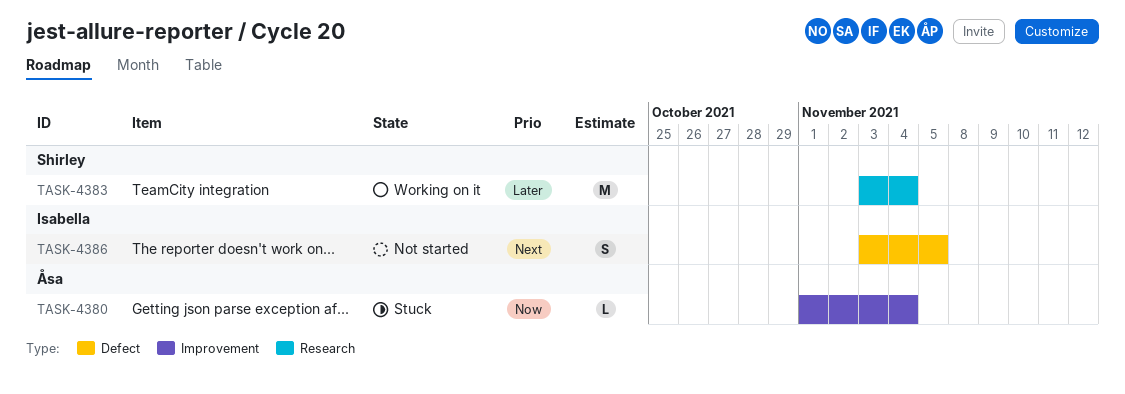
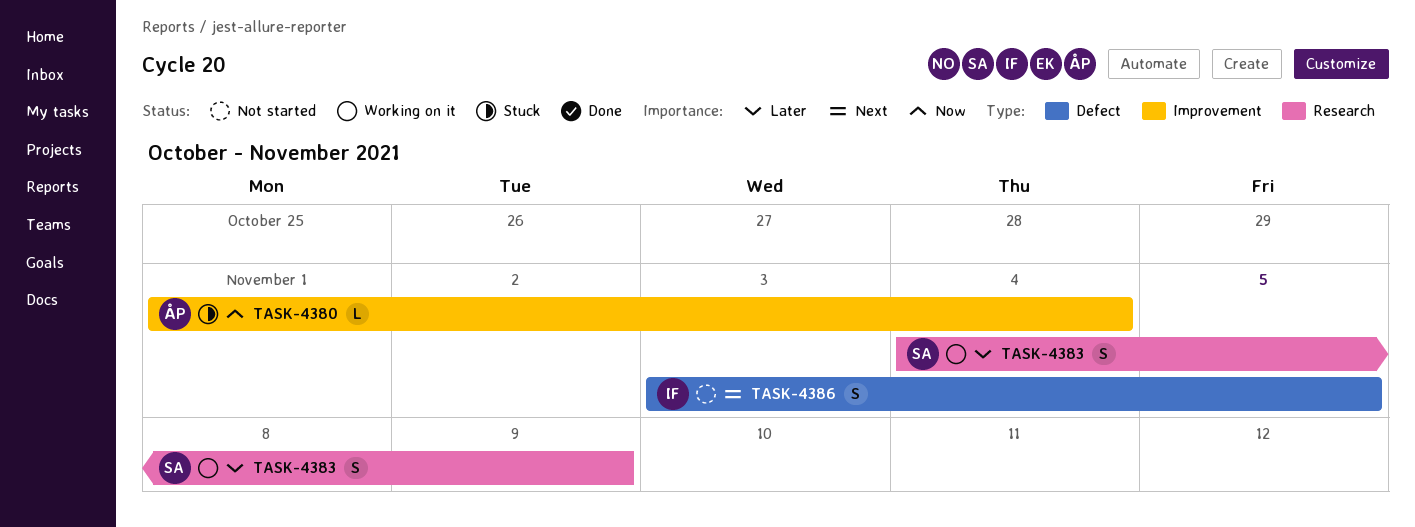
TASK-4383, estimate: M -> S
TASK-4383, start: Nov 3 -> Nov 4
TASK-4383, due: Nov 4 -> Nov 9

